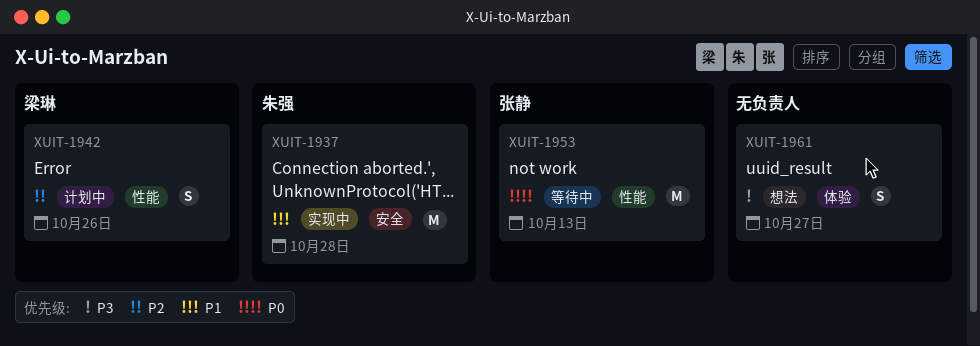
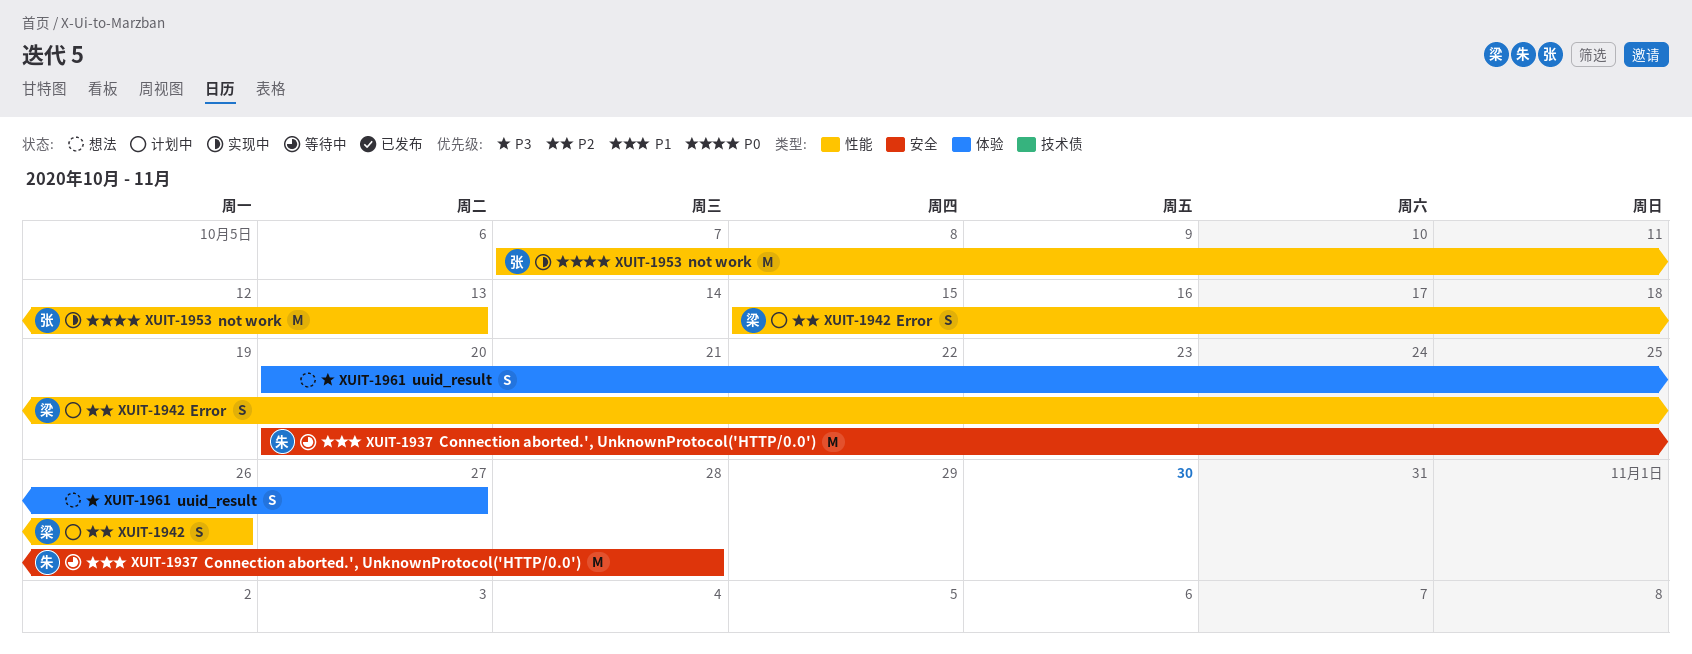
XUIT-1937, status: 实现中 -> 等待中
XUIT-1953, status: 等待中 -> 实现中

